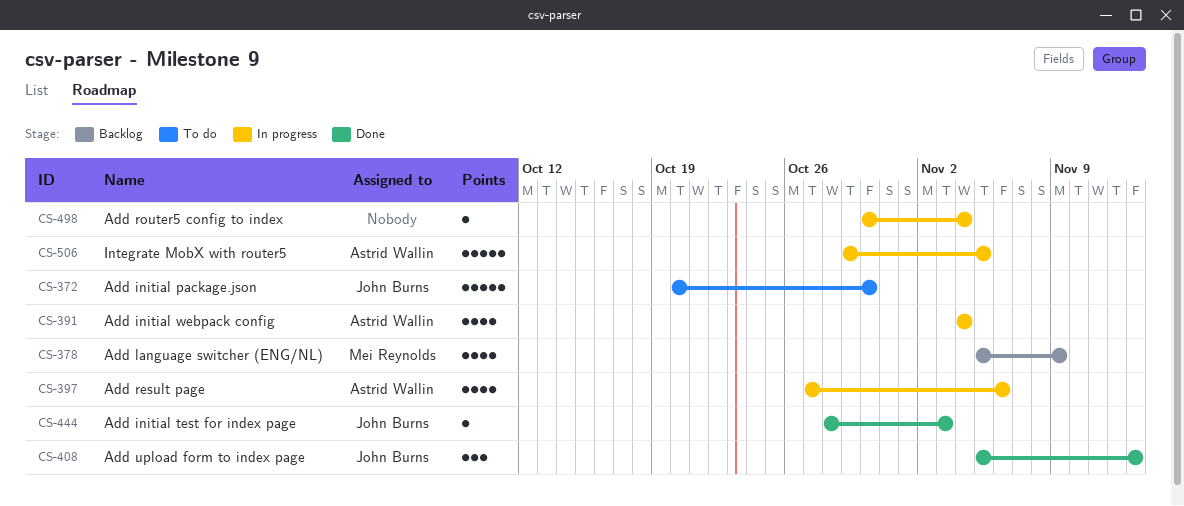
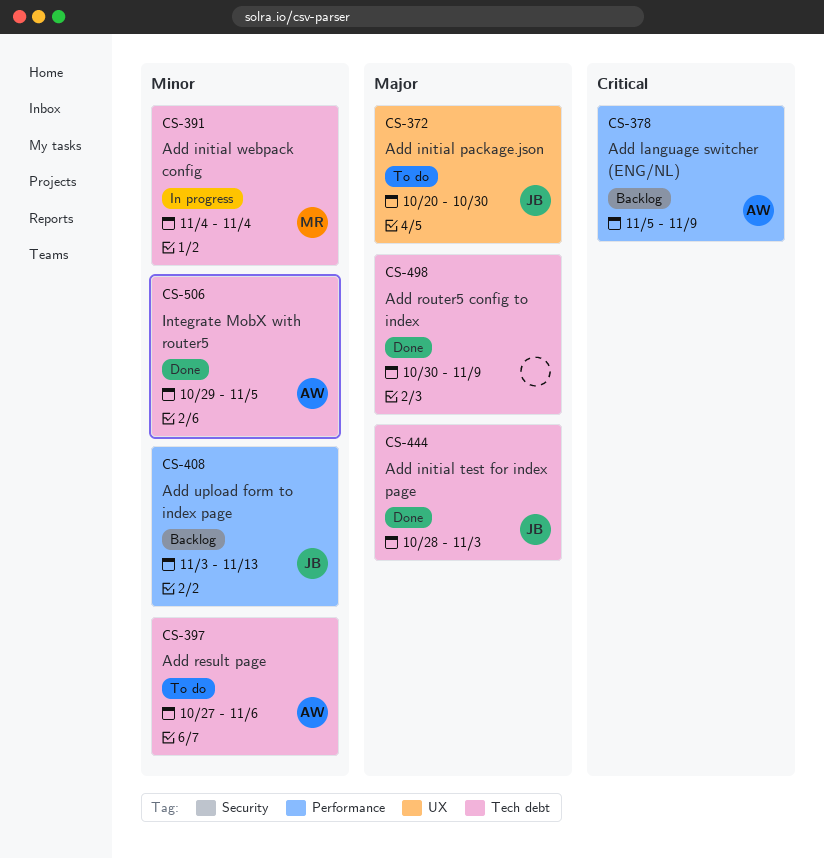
CS-378, owner: Mei Reynolds -> Astrid Wallin
CS-391, owner: Astrid Wallin -> Mei Reynolds
CS-397, status: In progress -> To do
CS-408, status: Done -> Backlog
CS-408, start: Nov 5 -> Nov 3
CS-498, status: In progress -> Done
CS-498, due: Nov 4 -> Nov 9
CS-506, status: In progress -> Done

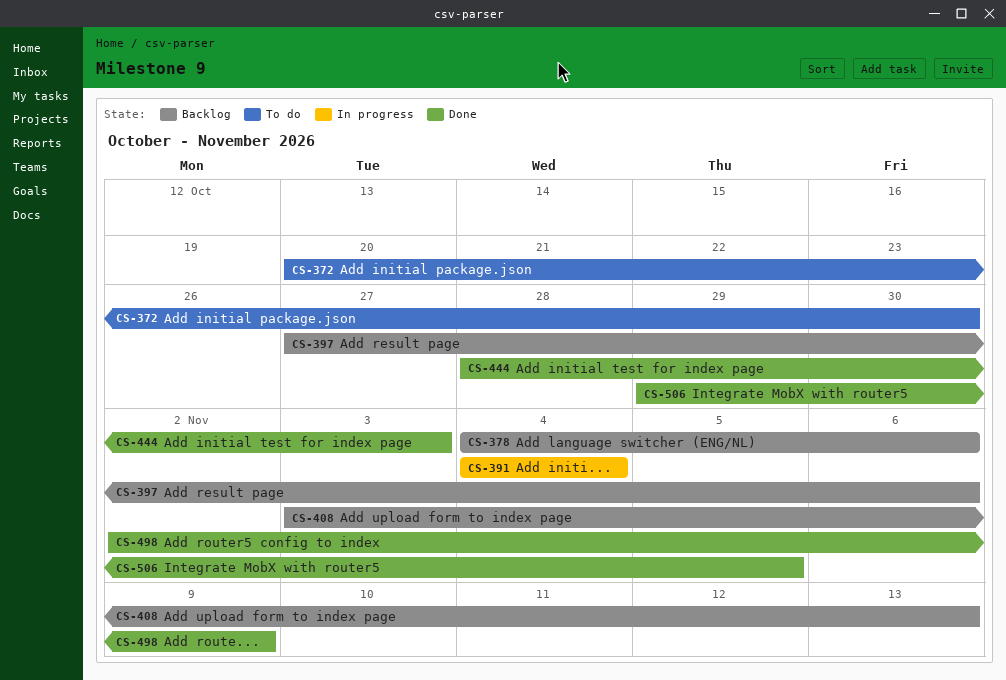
CS-378, start: Nov 5 -> Nov 4
CS-378, due: Nov 9 -> Nov 6
CS-397, status: To do -> Backlog
CS-498, start: Oct 30 -> Nov 2

